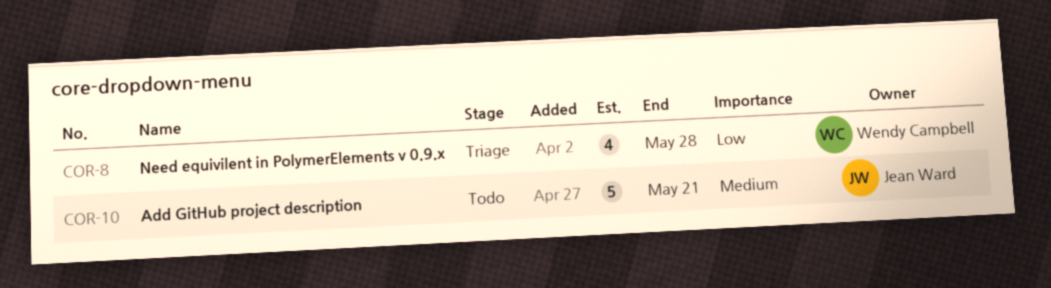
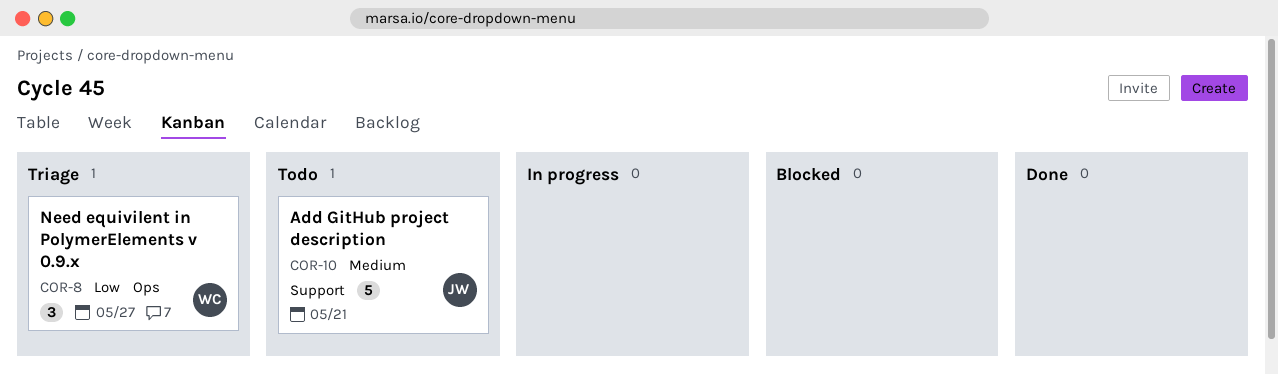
COR-8, estimate: 4 -> 3
COR-8, due: May 28 -> May 27

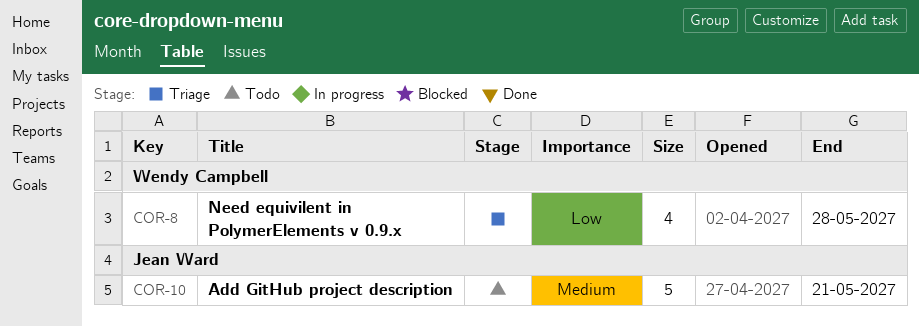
COR-8, estimate: 3 -> 4
COR-8, due: May 27 -> May 28

